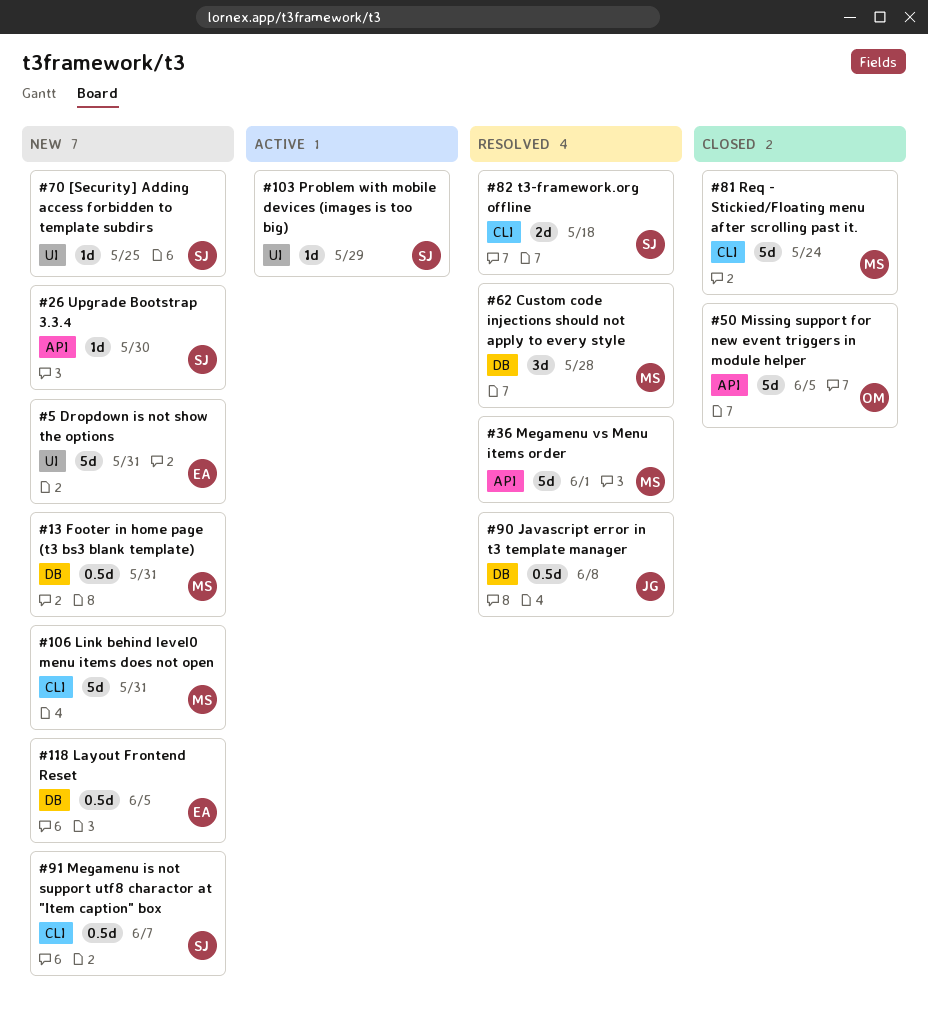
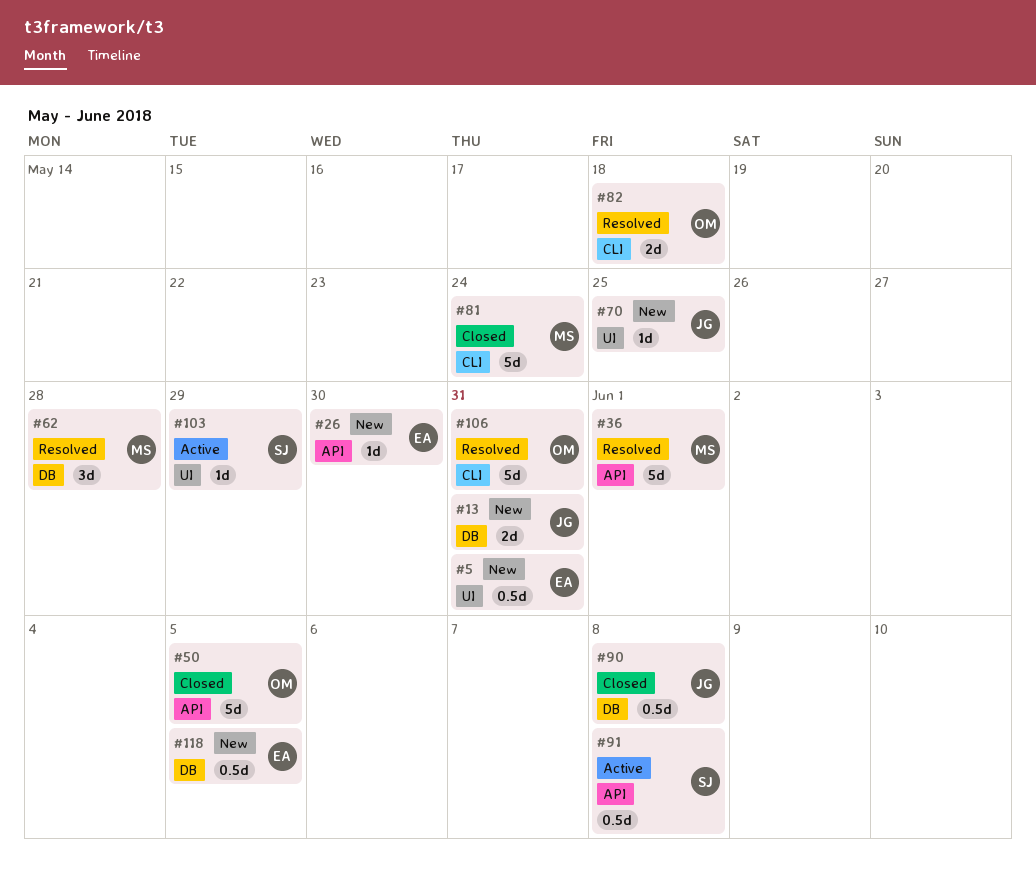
#5, estimate: 5d -> 0.5d
#13, owner: MS -> JG
#13, estimate: 0.5d -> 2d
#26, owner: SJ -> EA
#70, owner: SJ -> JG
#82, owner: SJ -> OM
#90, status: Resolved -> Closed
#91, status: New -> Active
#91, label: CLI -> API
#91, due: Jun 7 -> Jun 8
#106, status: New -> Resolved
#106, owner: MS -> OM

